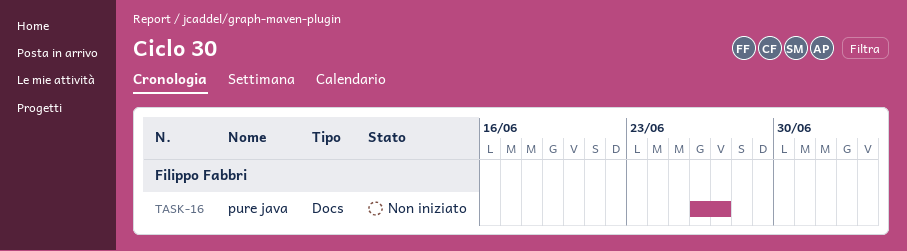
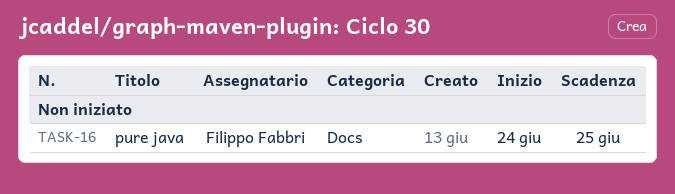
TASK-16, start: Jun 26 -> Jun 24
TASK-16, due: Jun 27 -> Jun 25

